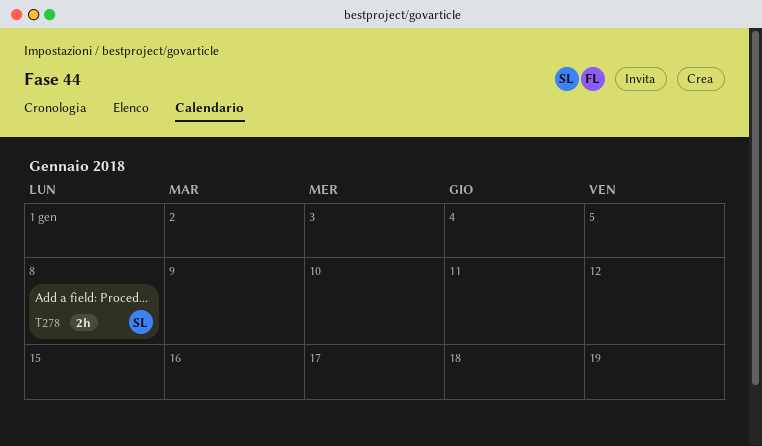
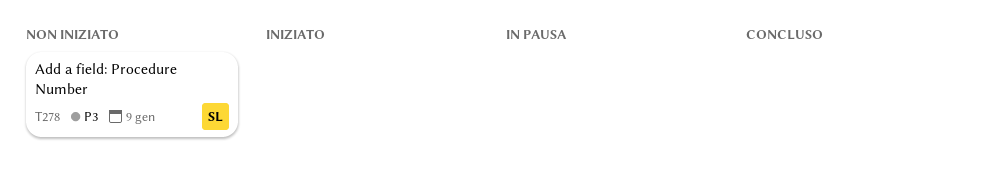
T278, due: Jan 8 -> Jan 9

